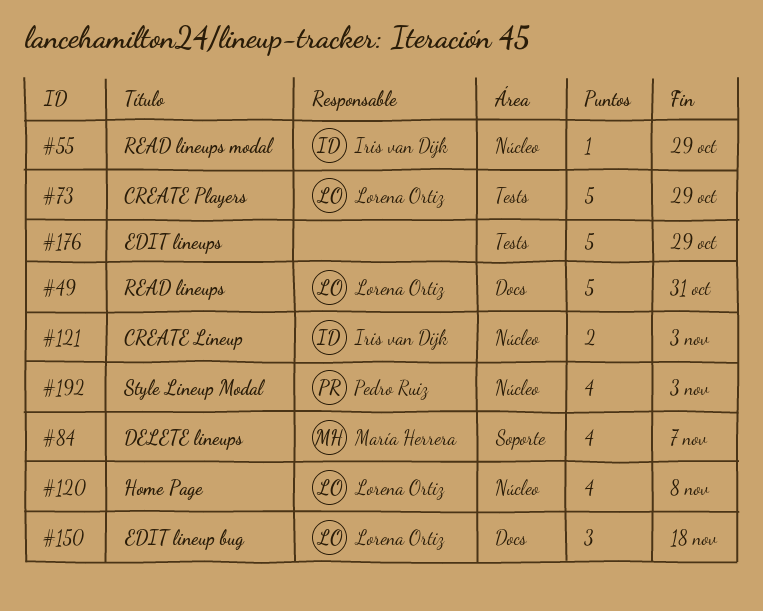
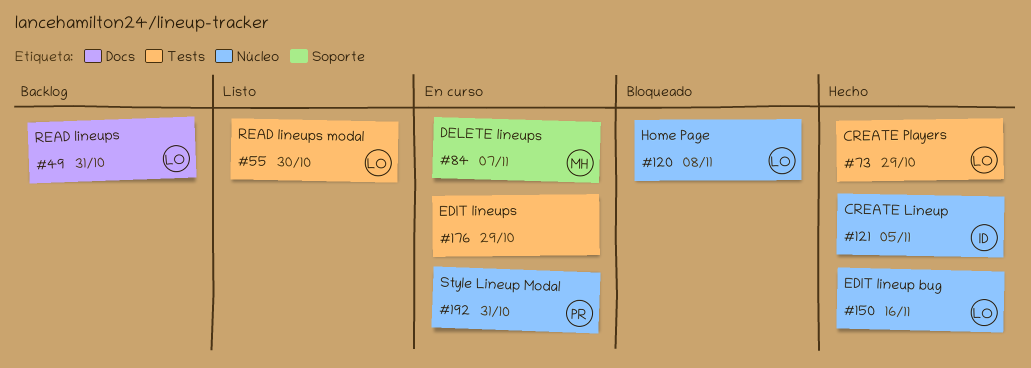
#55, owner: Iris van Dijk -> Lorena Ortiz
#55, label: Núcleo -> Tests
#55, due: Oct 29 -> Oct 30
#121, due: Nov 3 -> Nov 5
#150, label: Docs -> Núcleo
#150, due: Nov 18 -> Nov 16
#192, due: Nov 3 -> Oct 31

